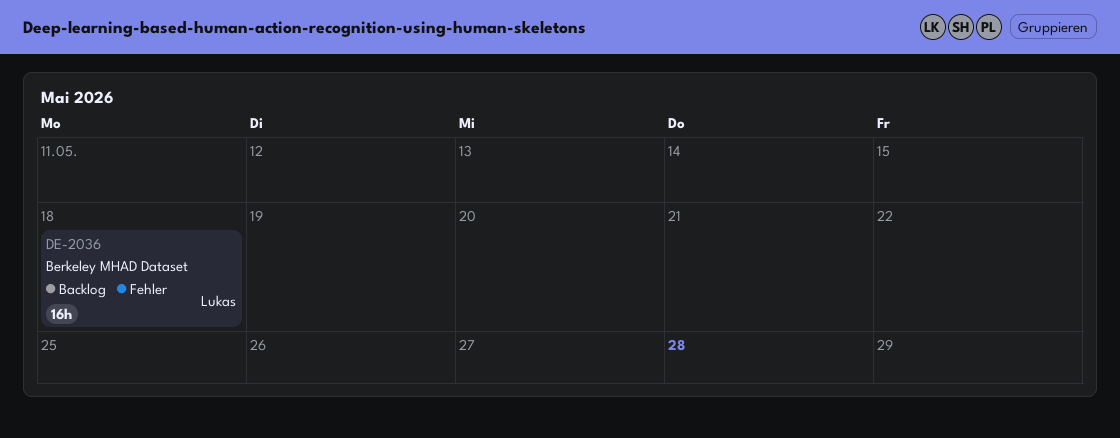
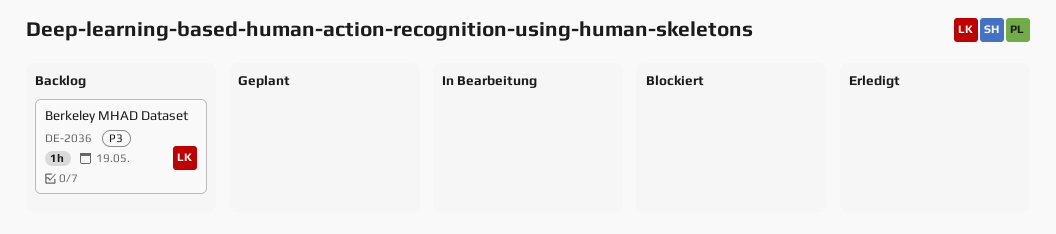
DE-2036, estimate: 16h -> 1h
DE-2036, due: May 18 -> May 19

